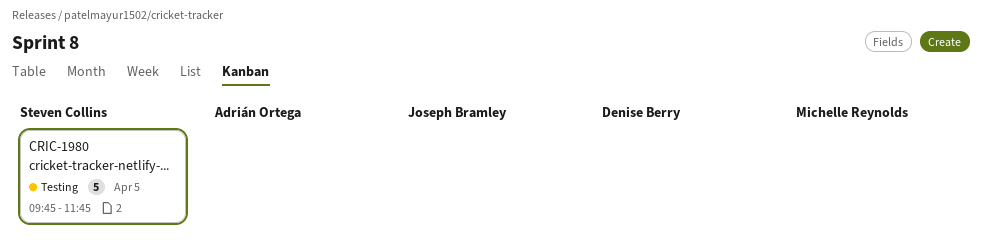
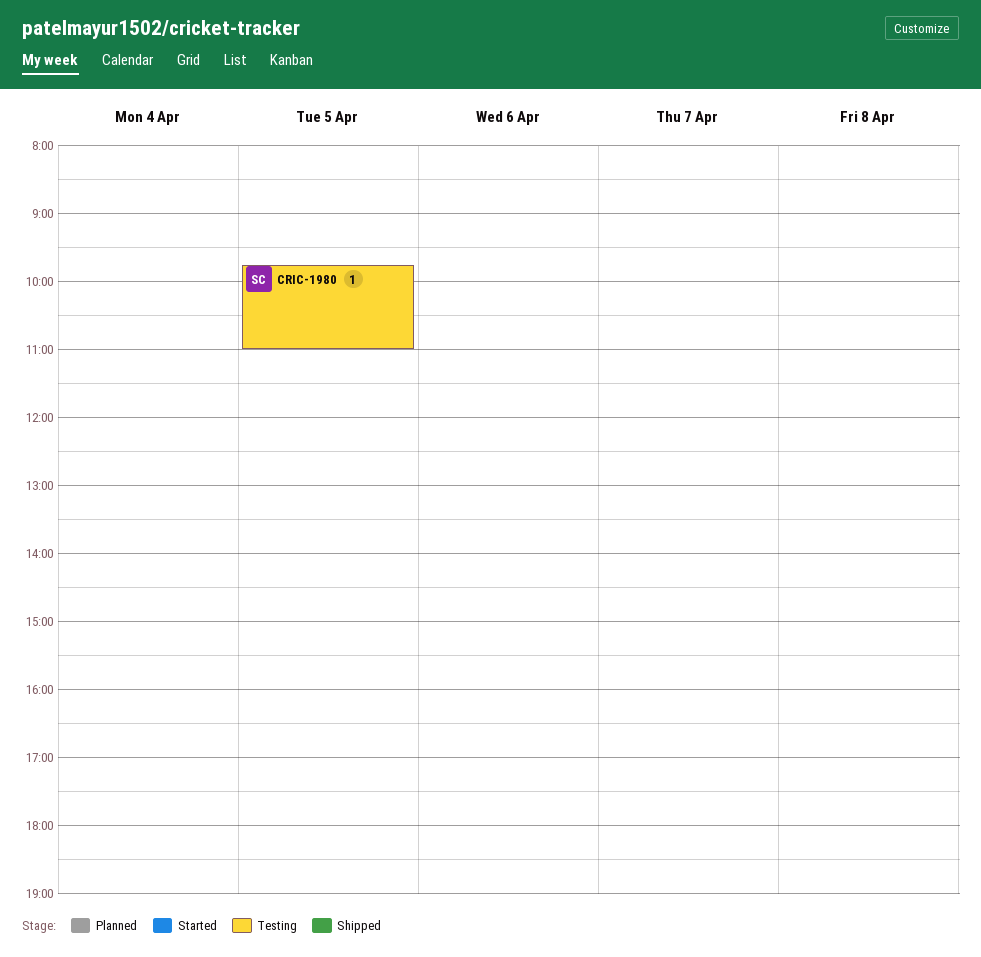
CRIC-1980, estimate: 5 -> 1
CRIC-1980, ends: 11:45 -> 11:00

